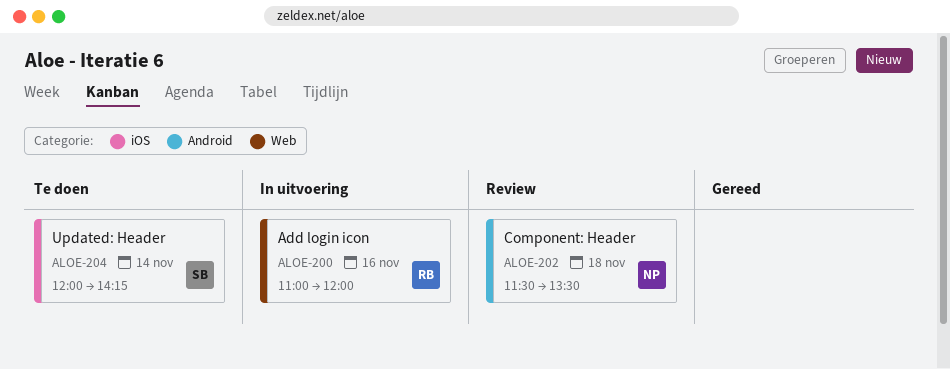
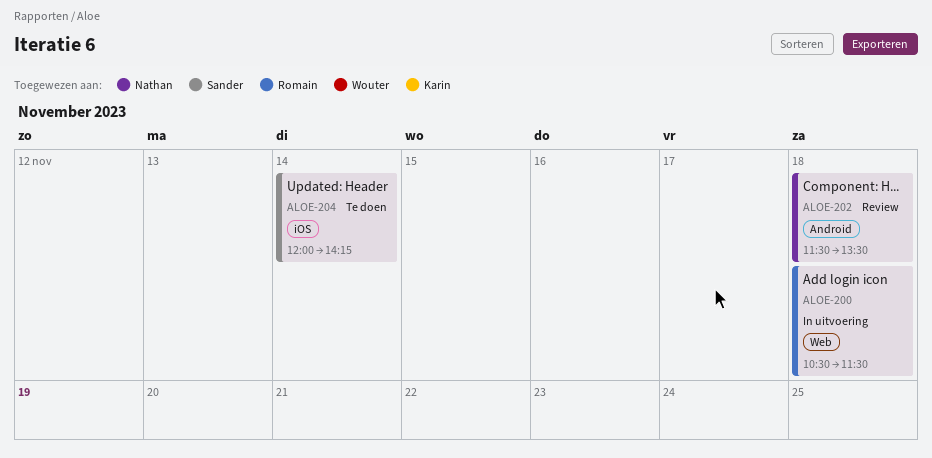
ALOE-200, day: Nov 16 -> Nov 18
ALOE-200, begins: 11:00 -> 10:30
ALOE-200, ends: 12:00 -> 11:30

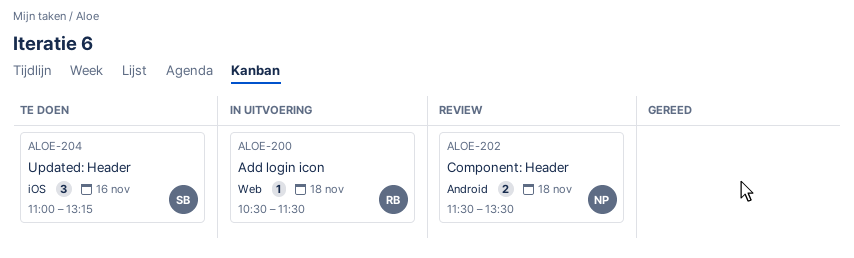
ALOE-204, day: Nov 14 -> Nov 16
ALOE-204, begins: 12:00 -> 11:00
ALOE-204, ends: 14:15 -> 13:15

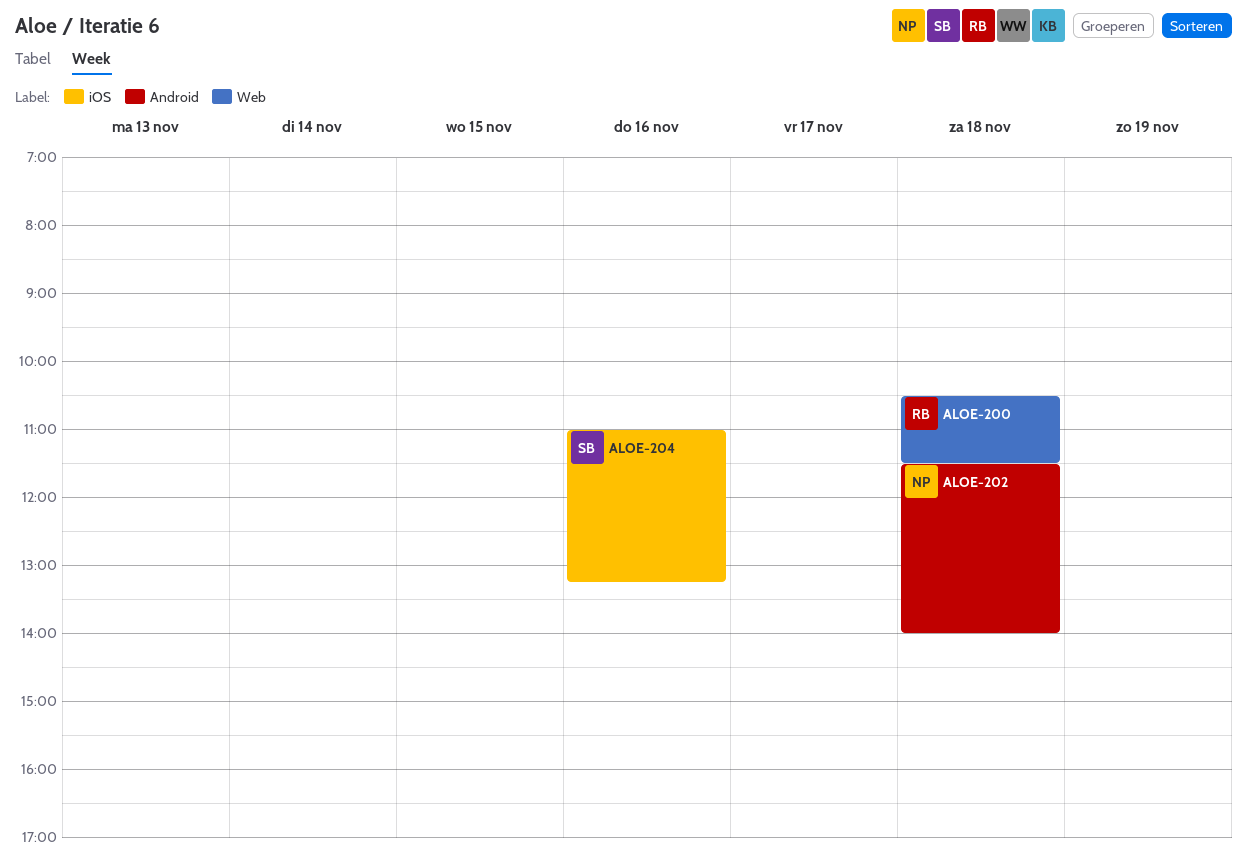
ALOE-202, ends: 13:30 -> 14:00

